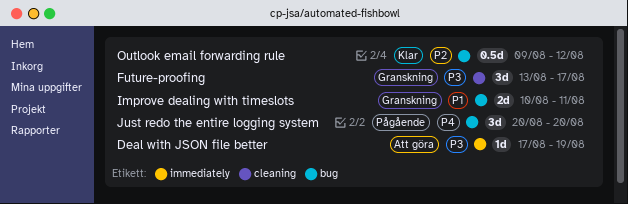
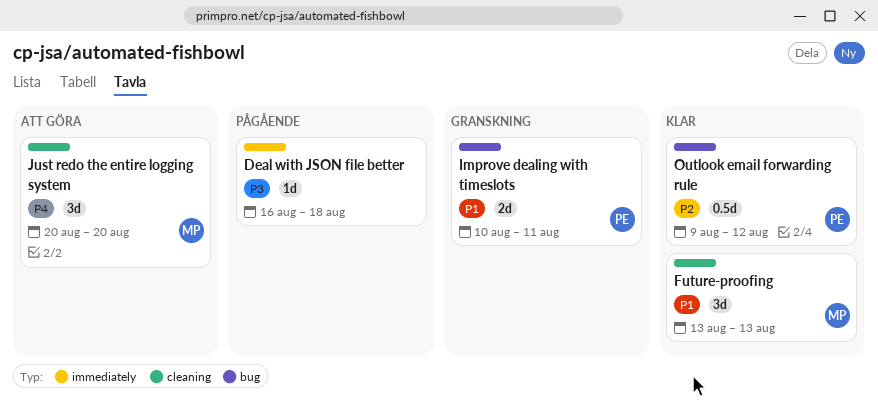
Deal with JSON file better, status: Att göra -> Pågående
Deal with JSON file better, start: Aug 17 -> Aug 16
Deal with JSON file better, due: Aug 19 -> Aug 18
Future-proofing, status: Granskning -> Klar
Future-proofing, priority: P3 -> P1
Future-proofing, due: Aug 17 -> Aug 13
Just redo the entire logging system, status: Pågående -> Att göra
Just redo the entire logging system, label: bug -> cleaning

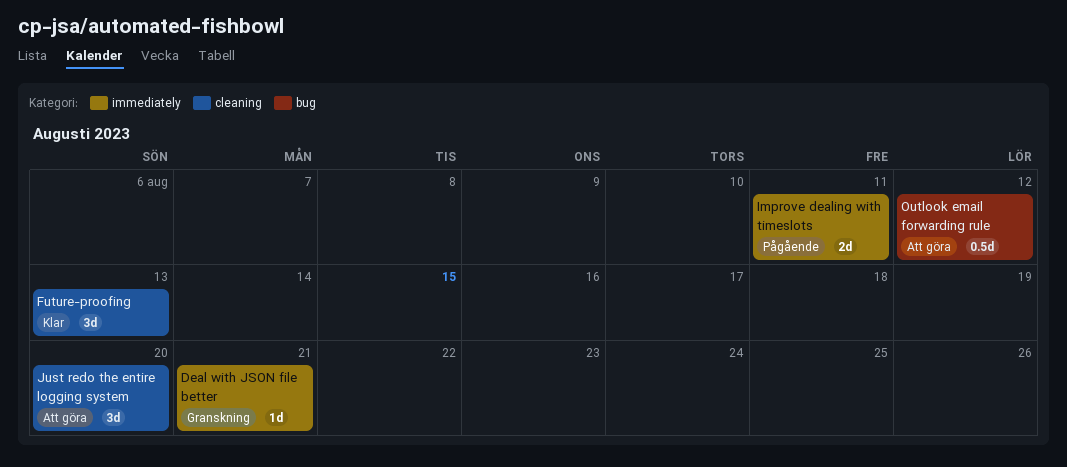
Deal with JSON file better, status: Pågående -> Granskning
Deal with JSON file better, due: Aug 18 -> Aug 21
Improve dealing with timeslots, status: Granskning -> Pågående
Improve dealing with timeslots, label: bug -> immediately
Outlook email forwarding rule, status: Klar -> Att göra

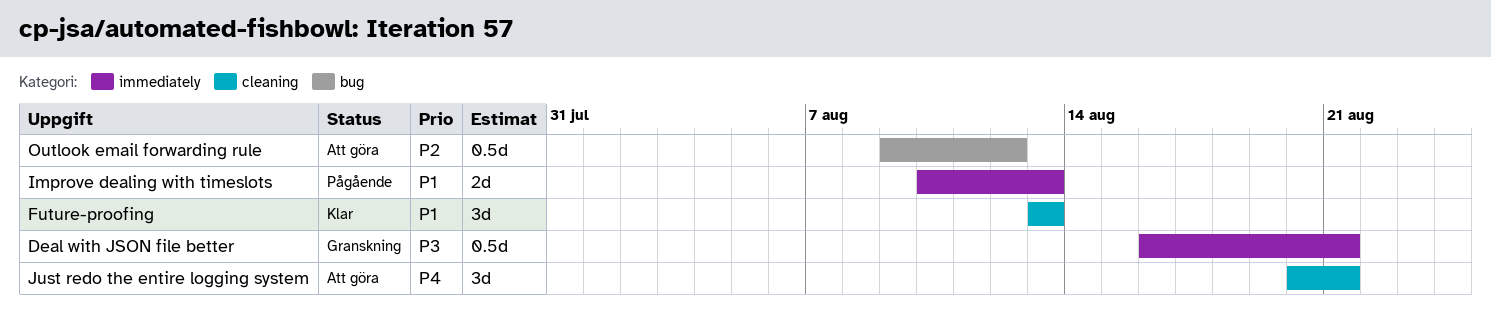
Deal with JSON file better, estimate: 1d -> 0.5d
Improve dealing with timeslots, due: Aug 11 -> Aug 13
Just redo the entire logging system, due: Aug 20 -> Aug 21

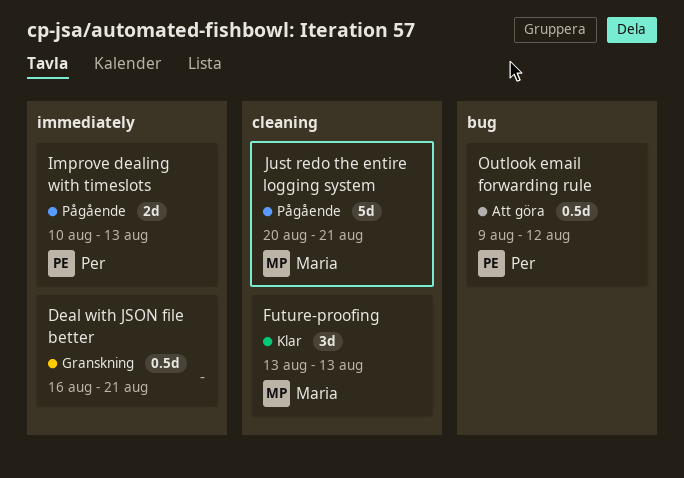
Just redo the entire logging system, status: Att göra -> Pågående
Just redo the entire logging system, estimate: 3d -> 5d

